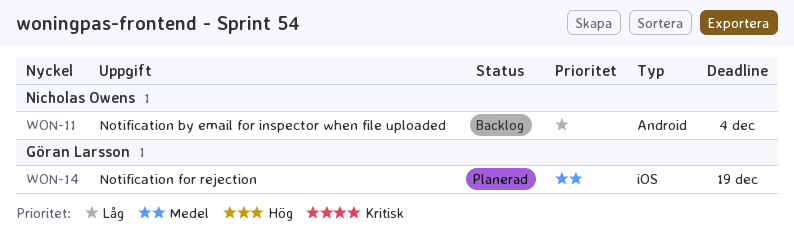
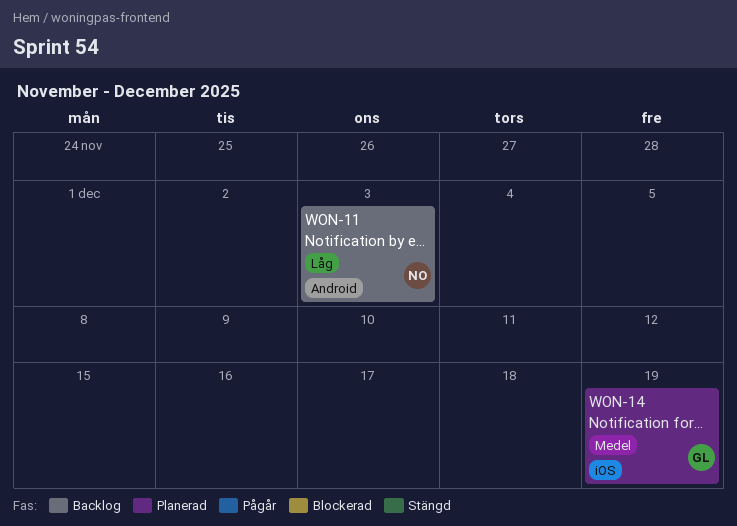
WON-11, due: Dec 4 -> Dec 3

